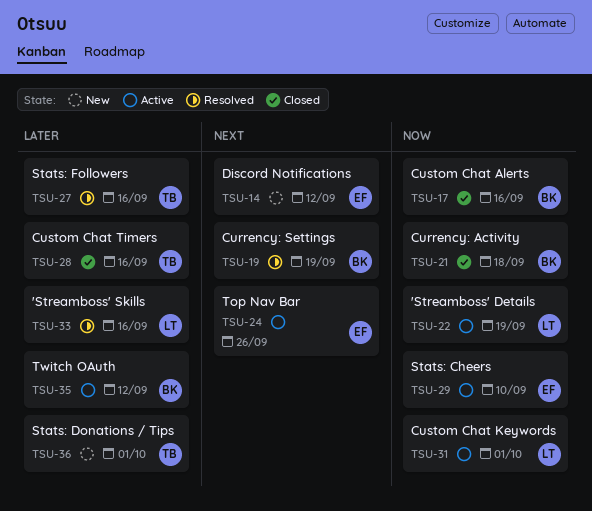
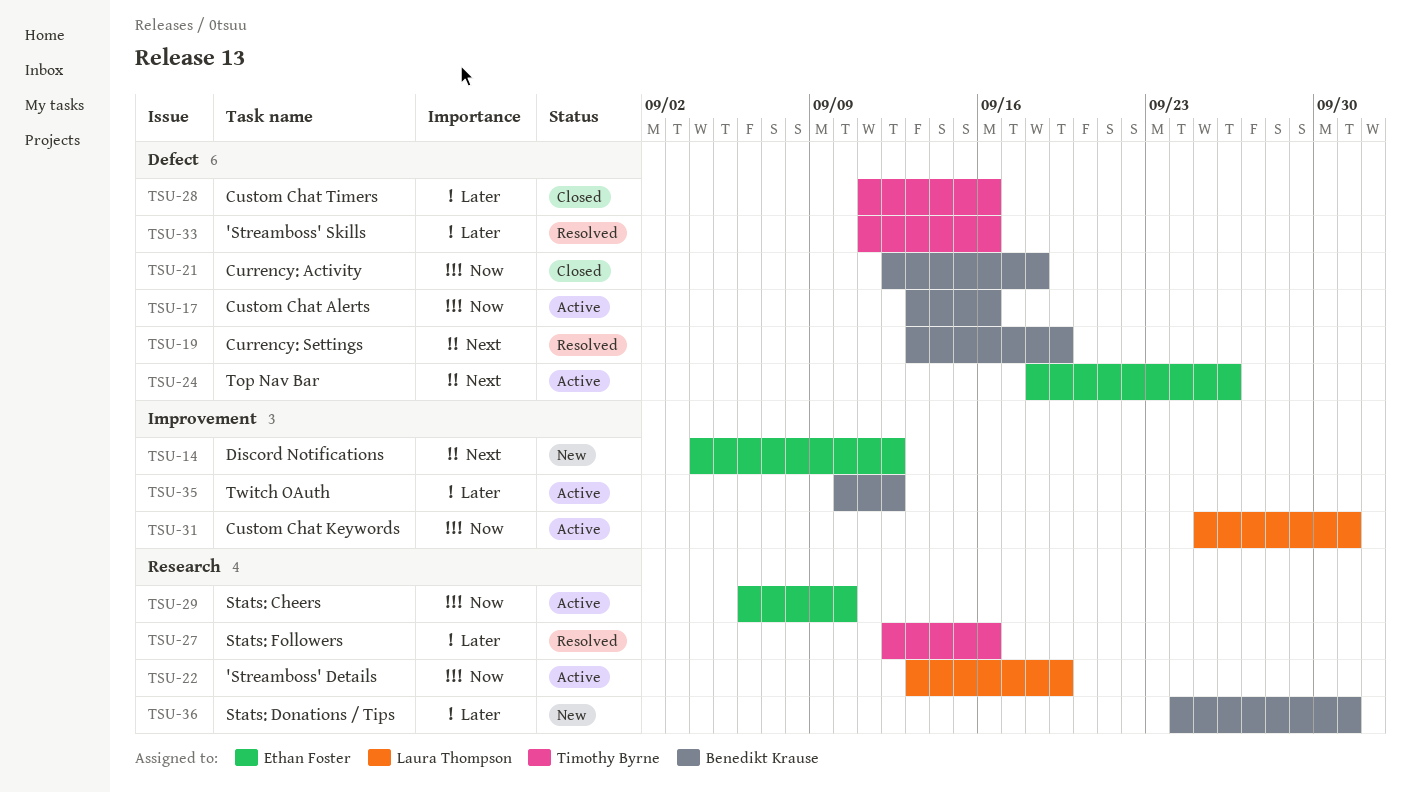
TSU-17, status: Closed -> Active
TSU-33, owner: Laura Thompson -> Timothy Byrne
TSU-36, owner: Timothy Byrne -> Benedikt Krause

